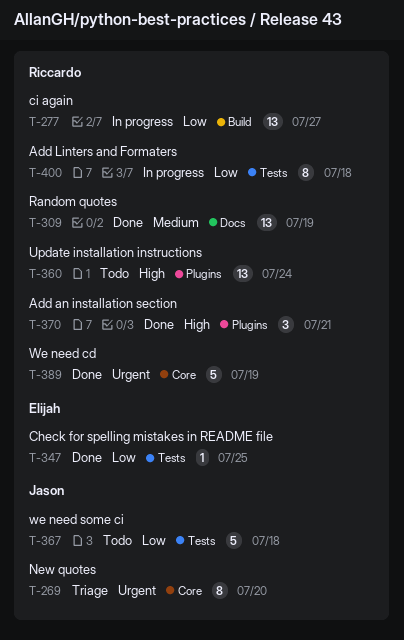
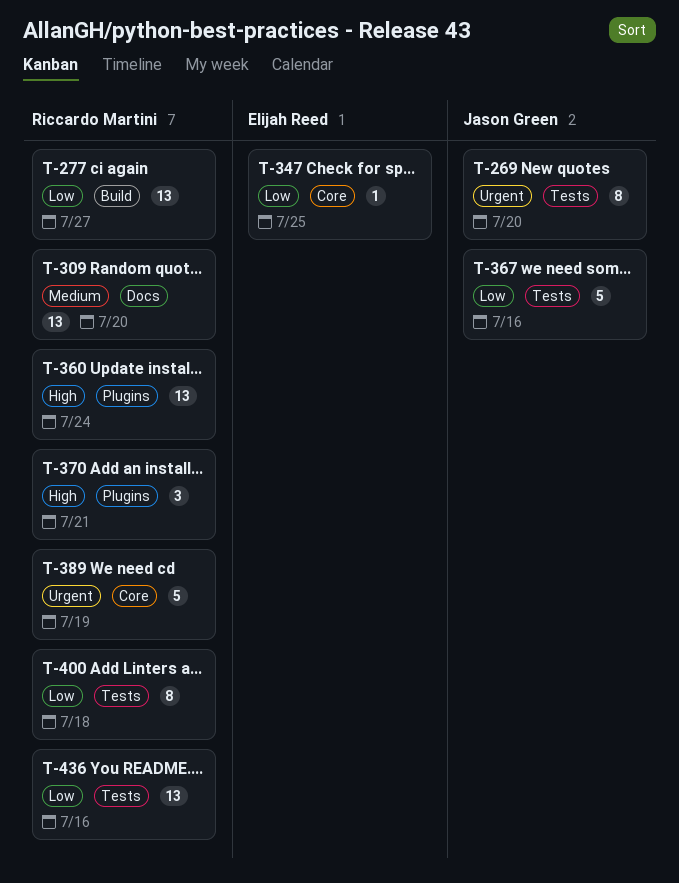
T-269, label: Core -> Tests
T-309, due: Jul 19 -> Jul 20
T-347, label: Tests -> Core
T-367, due: Jul 18 -> Jul 16
T-436: none -> present

